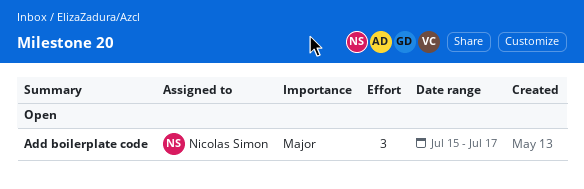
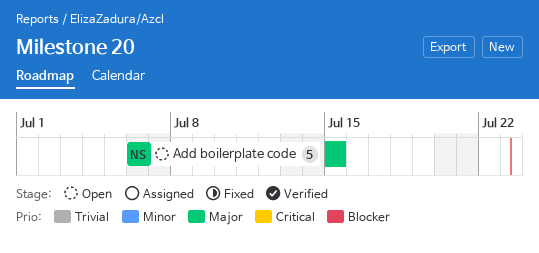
Add boilerplate code, estimate: 3 -> 5
Add boilerplate code, due: Jul 17 -> Jul 15

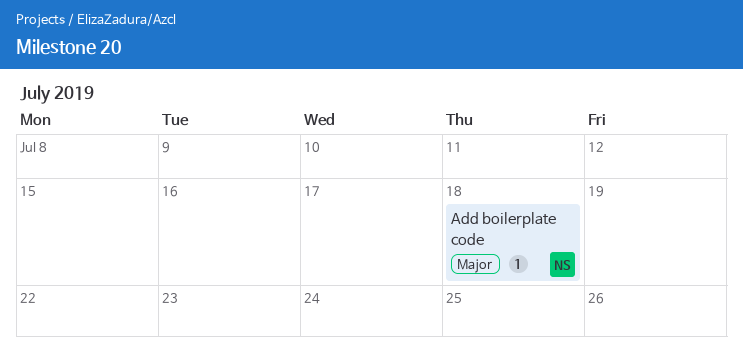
Add boilerplate code, estimate: 5 -> 1
Add boilerplate code, due: Jul 15 -> Jul 18

